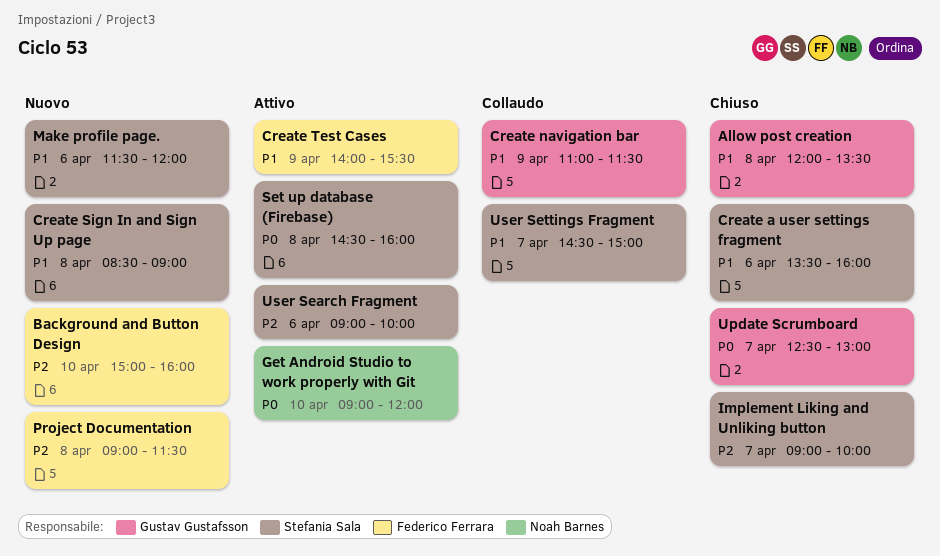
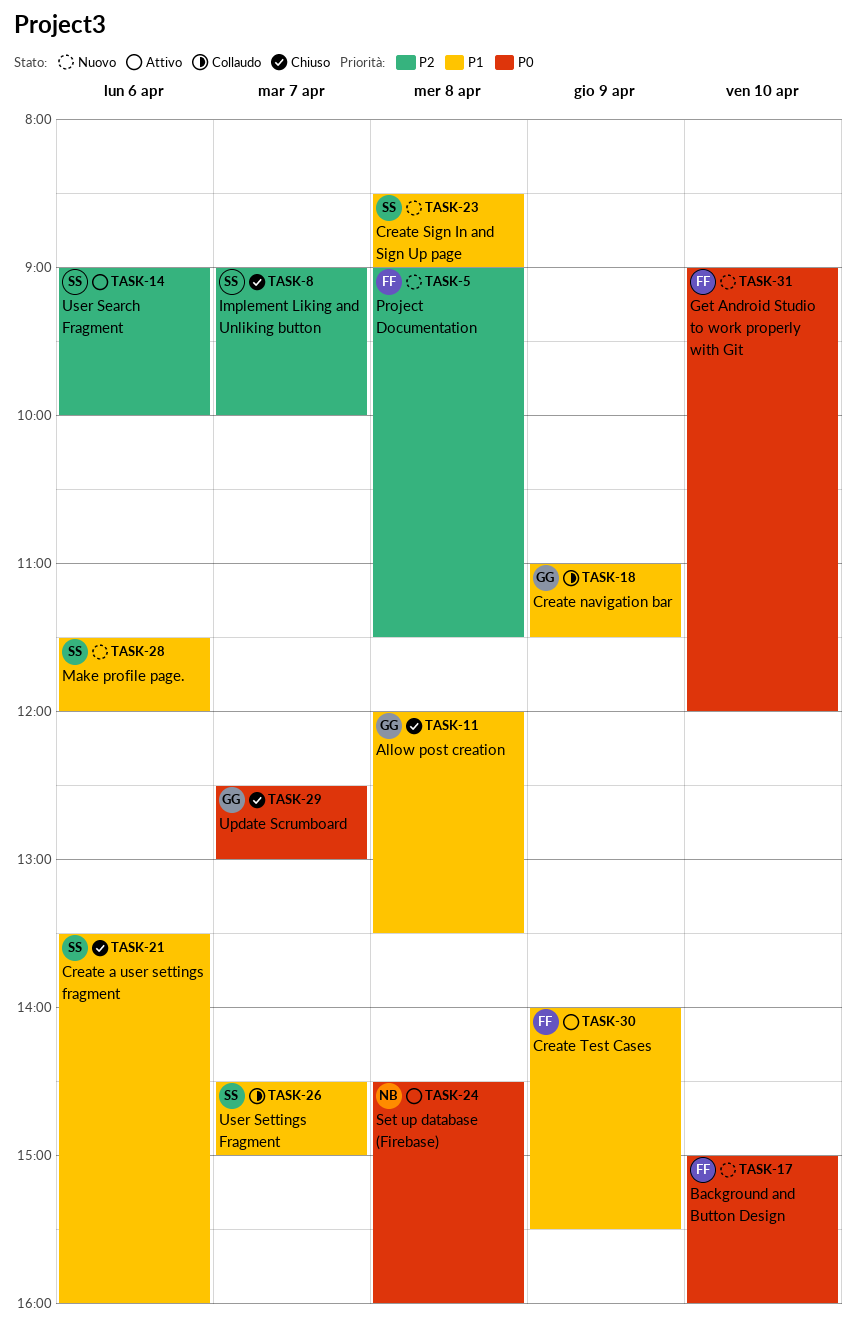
Background and Button Design, priority: P2 -> P0
Get Android Studio to work properly with Git, status: Attivo -> Nuovo
Get Android Studio to work properly with Git, owner: Noah Barnes -> Federico Ferrara
Set up database (Firebase), owner: Stefania Sala -> Noah Barnes

